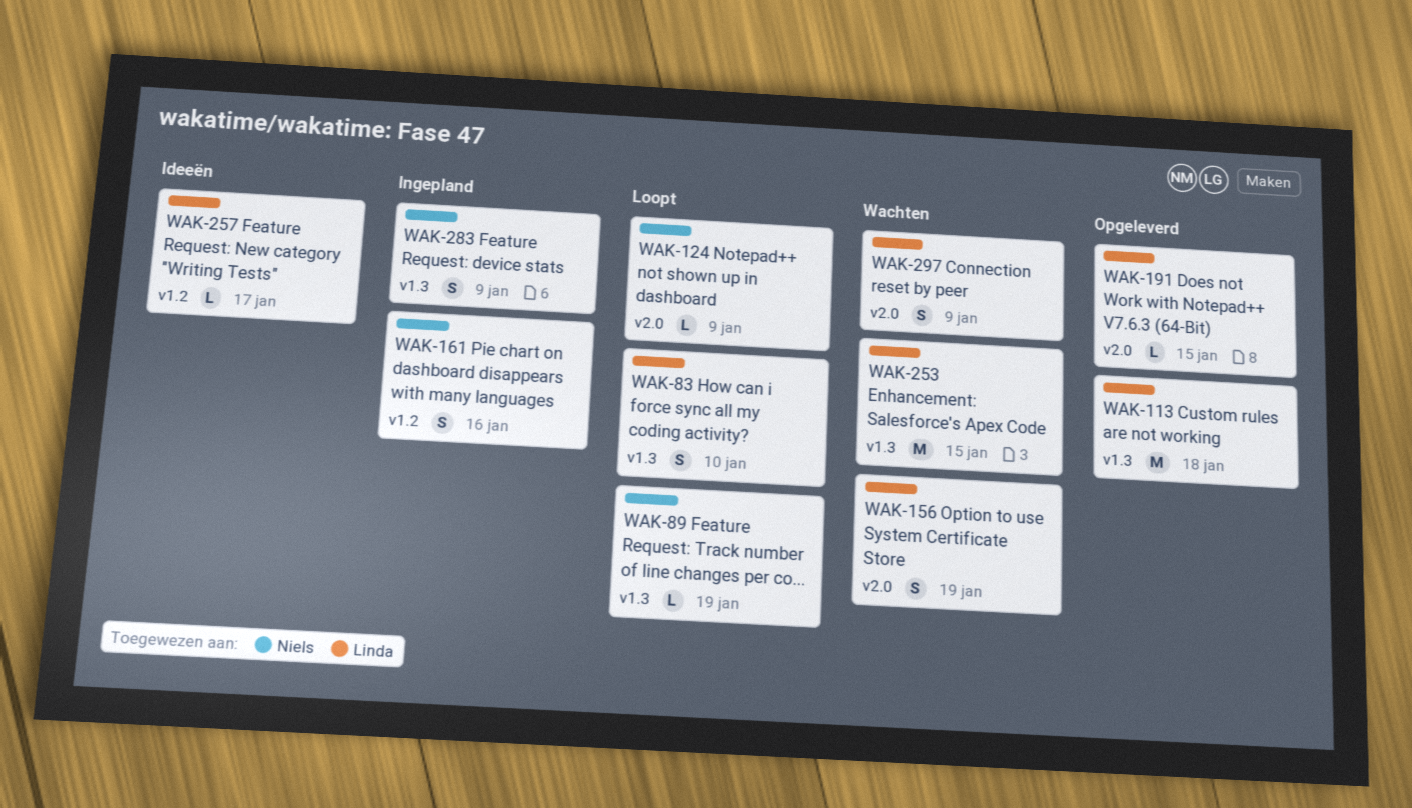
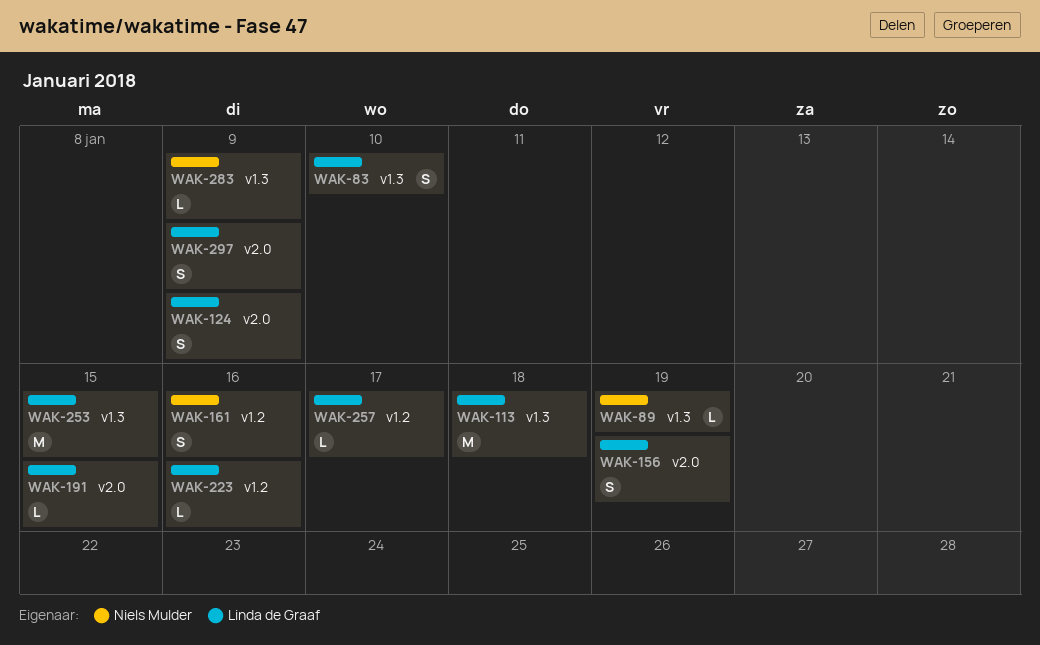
WAK-124, owner: Niels Mulder -> Linda de Graaf
WAK-124, estimate: L -> S
WAK-223: none -> present
WAK-283, estimate: S -> L

